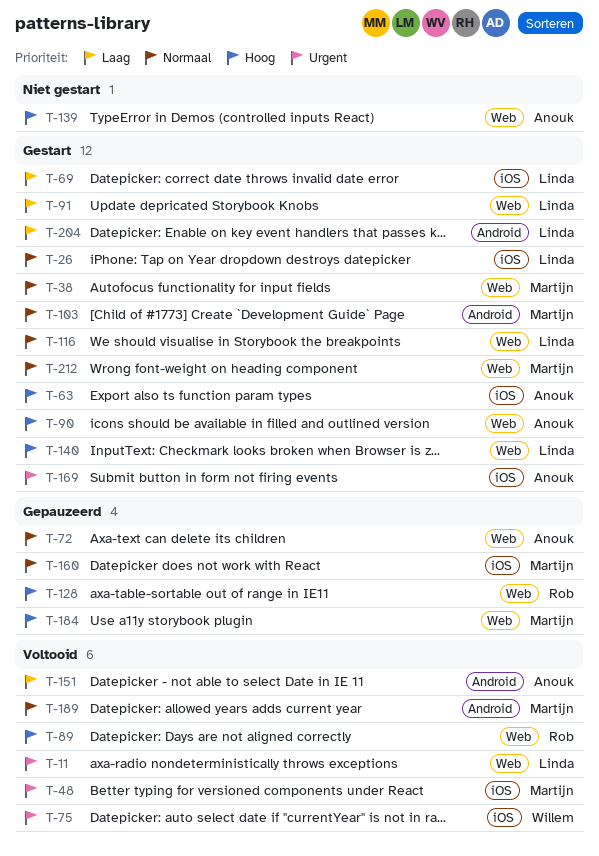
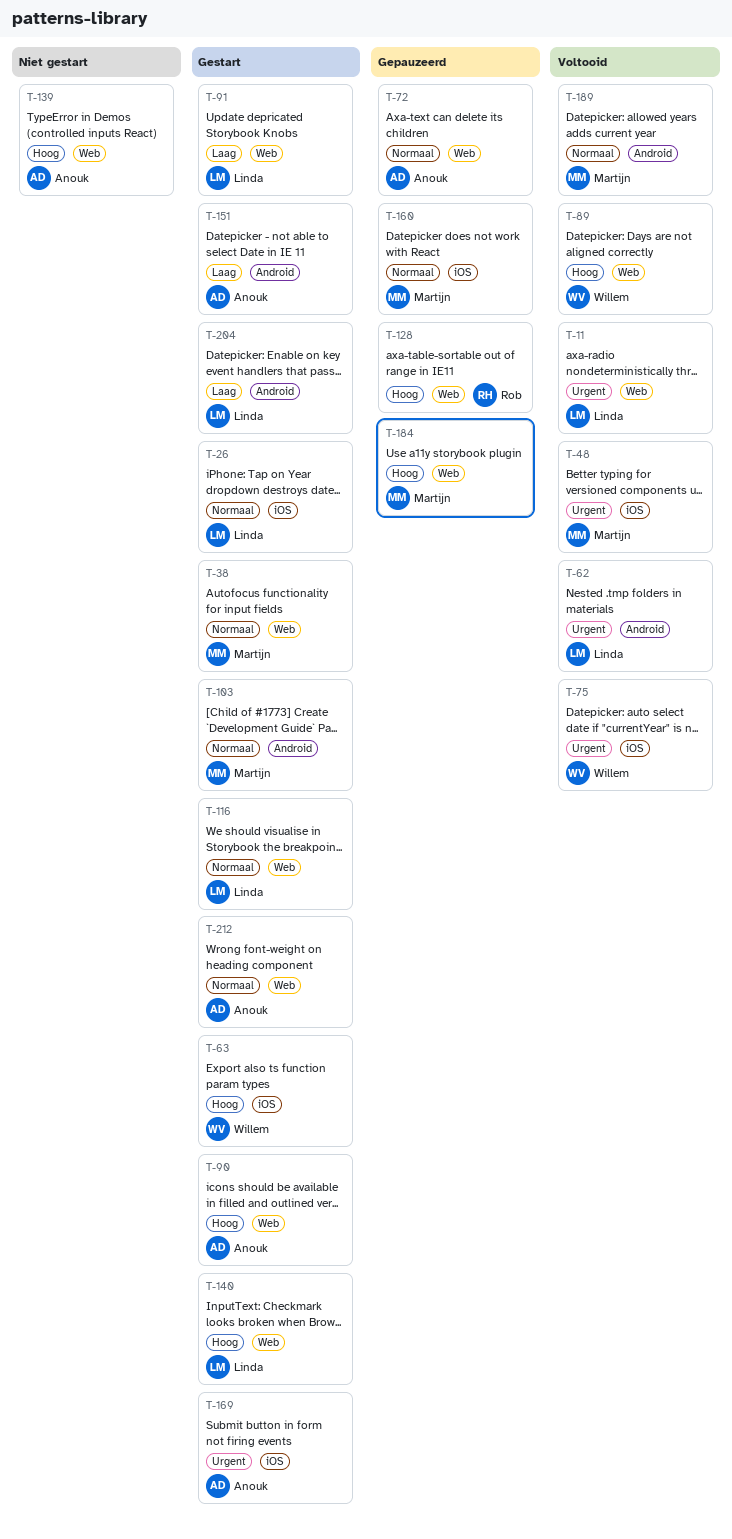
T-62: none -> present
T-63, owner: Anouk -> Willem
T-69: present -> none
T-89, owner: Rob -> Willem
T-151, status: Voltooid -> Gestart
T-212, owner: Martijn -> Anouk

